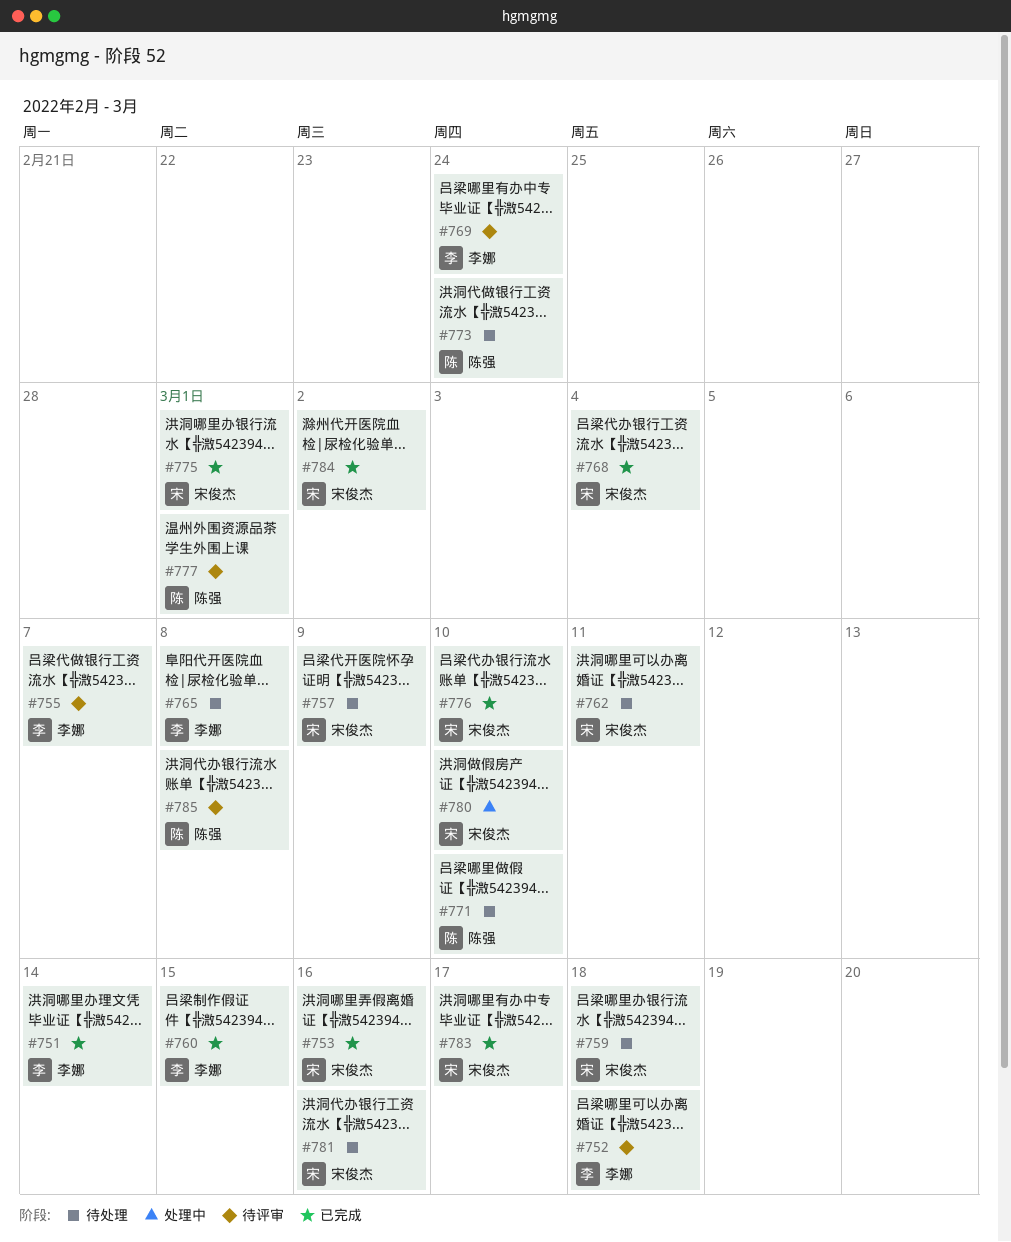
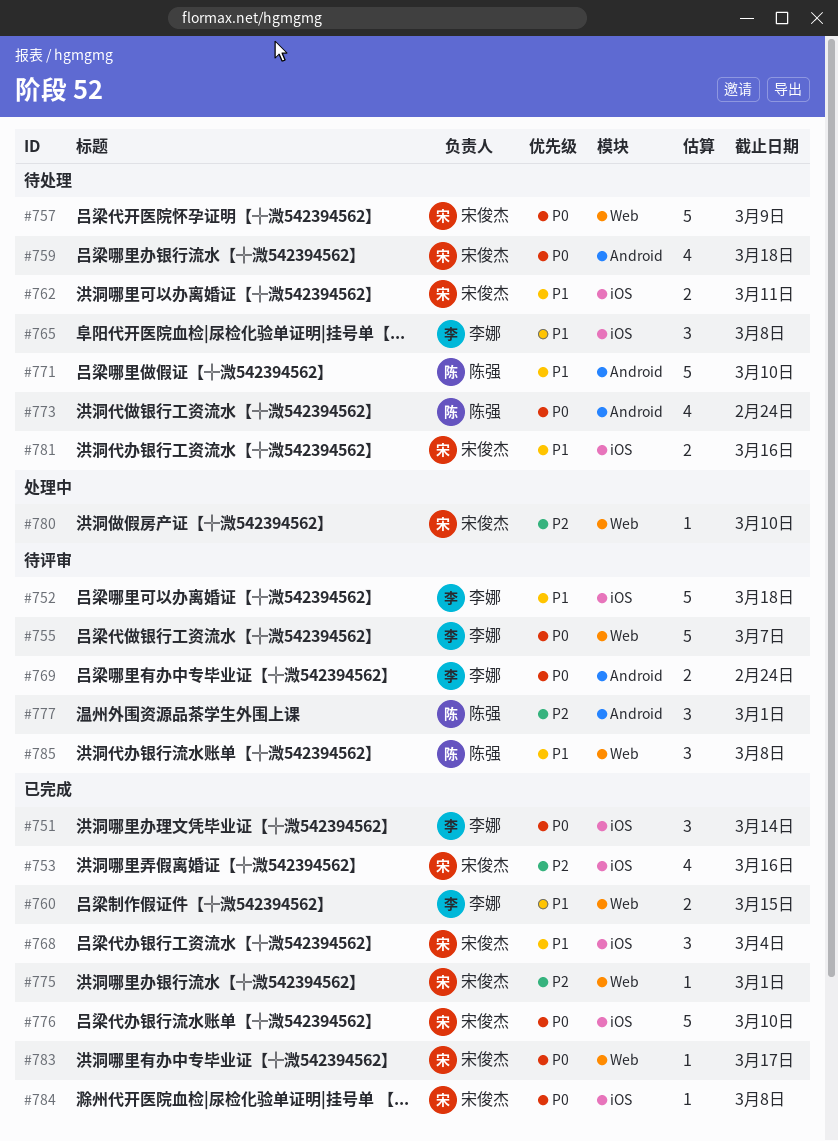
#784, due: Mar 2 -> Mar 8

